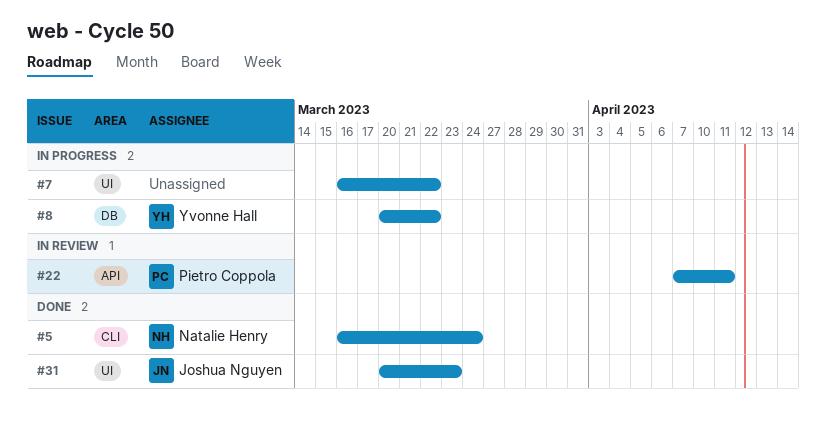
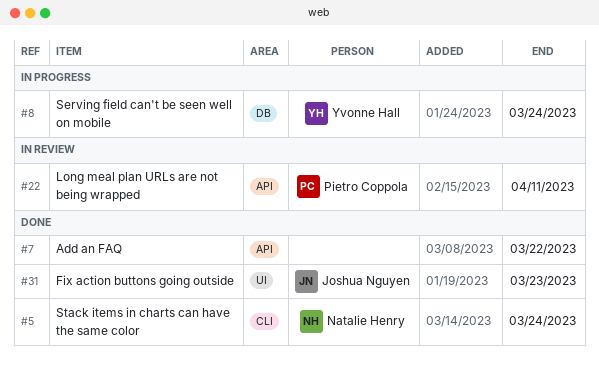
#7, status: In progress -> Done
#7, label: UI -> API
#8, due: Mar 22 -> Mar 24

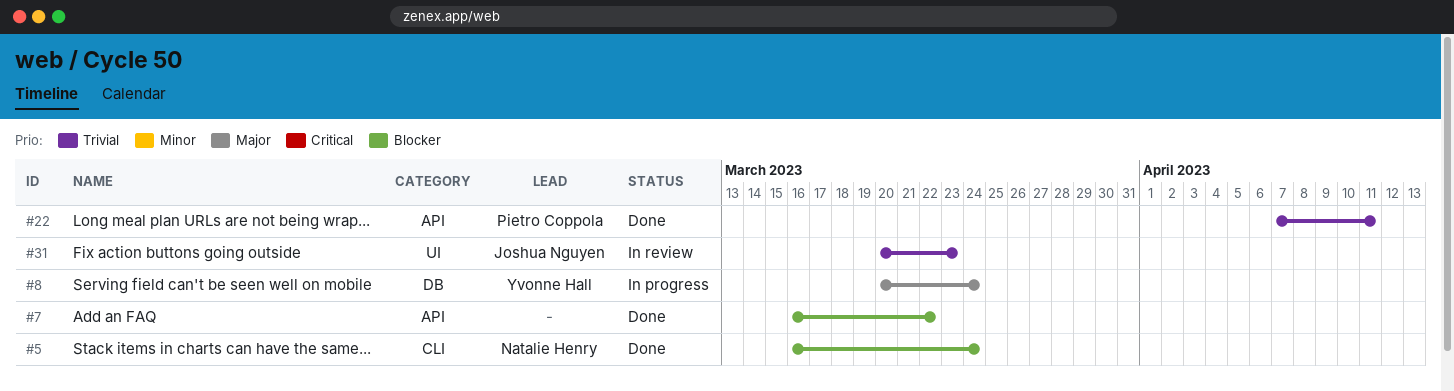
#22, status: In review -> Done
#31, status: Done -> In review

